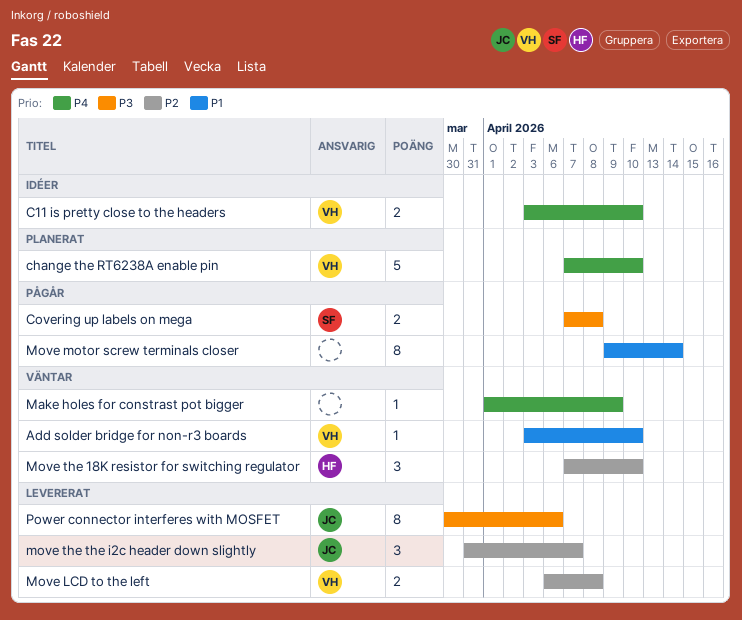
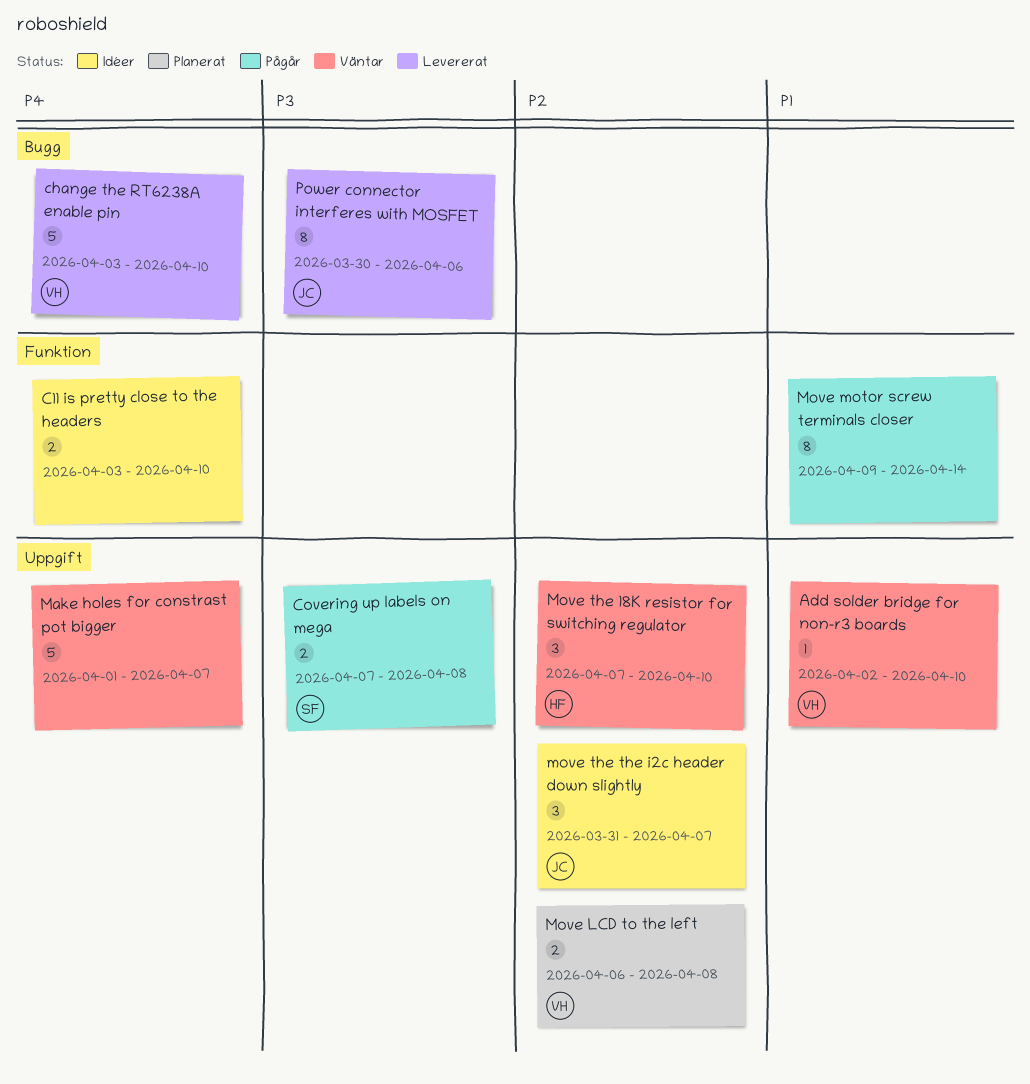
Add solder bridge for non-r3 boards, start: Apr 3 -> Apr 2
C11 is pretty close to the headers, owner: VH -> none
change the RT6238A enable pin, status: Planerat -> Levererat
change the RT6238A enable pin, start: Apr 7 -> Apr 3
Make holes for constrast pot bigger, estimate: 1 -> 5
Make holes for constrast pot bigger, due: Apr 9 -> Apr 7
Move LCD to the left, status: Levererat -> Planerat
move the the i2c header down slightly, status: Levererat -> Idéer

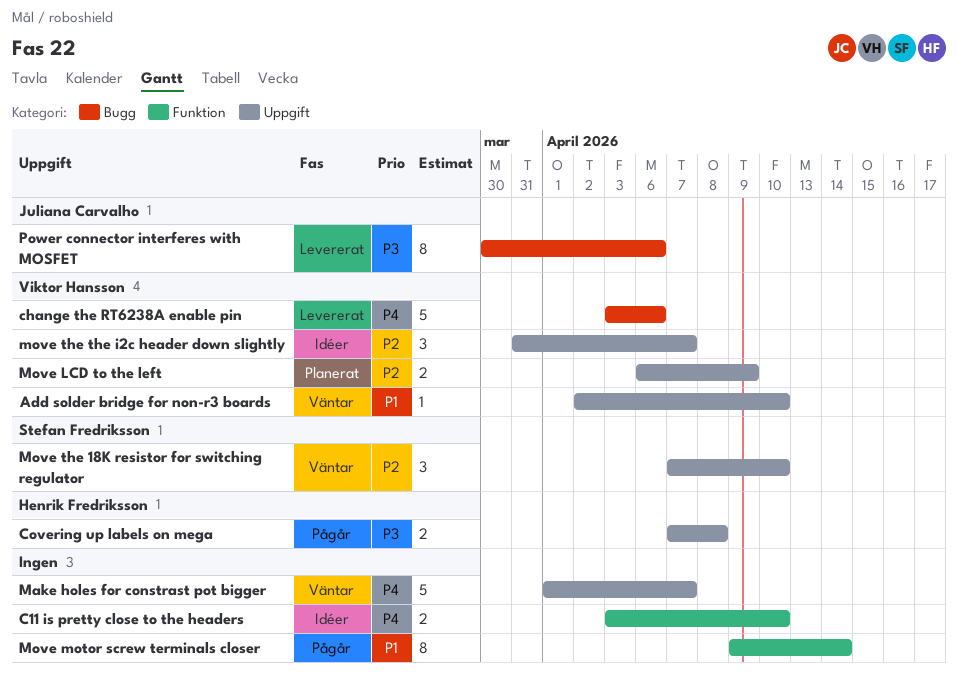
change the RT6238A enable pin, due: Apr 10 -> Apr 6
Covering up labels on mega, owner: Stefan Fredriksson -> Henrik Fredriksson
Move LCD to the left, due: Apr 8 -> Apr 9
Move the 18K resistor for switching regulator, owner: Henrik Fredriksson -> Stefan Fredriksson
move the the i2c header down slightly, owner: Juliana Carvalho -> Viktor Hansson

